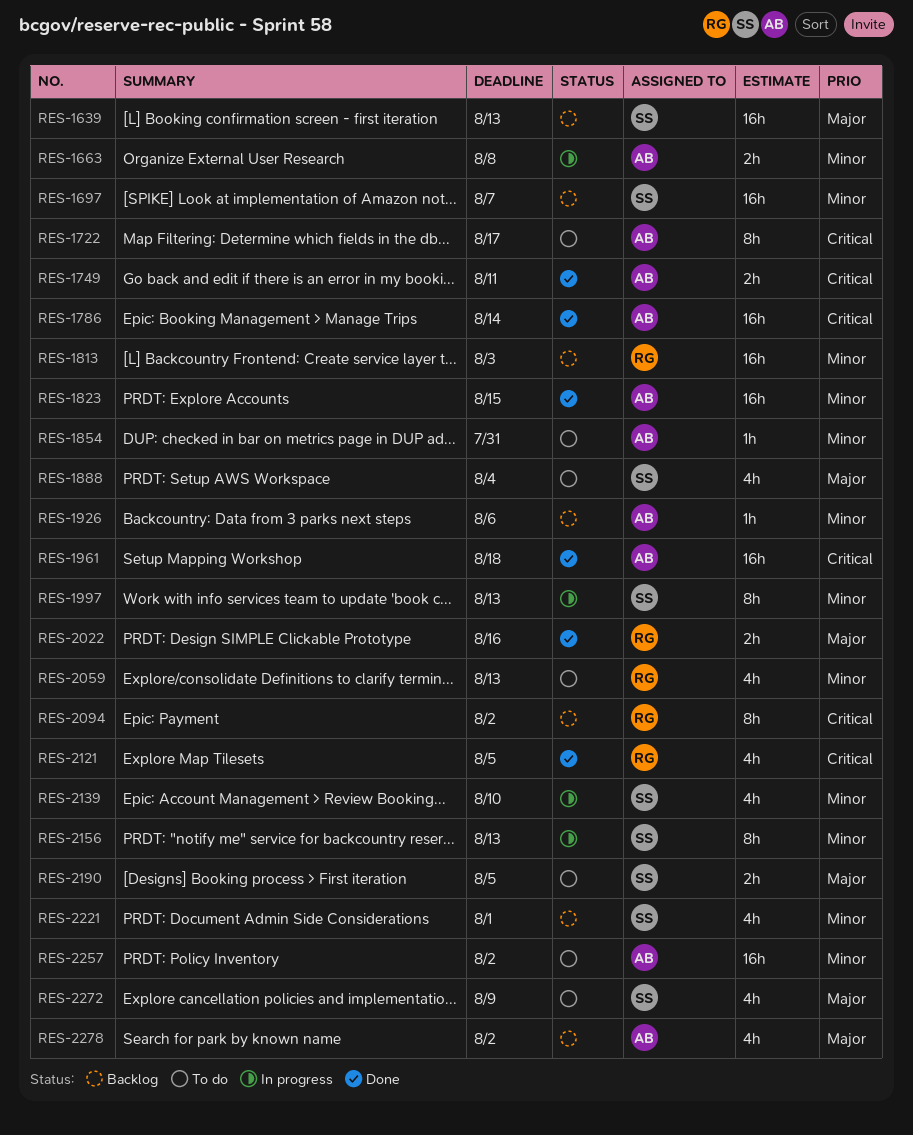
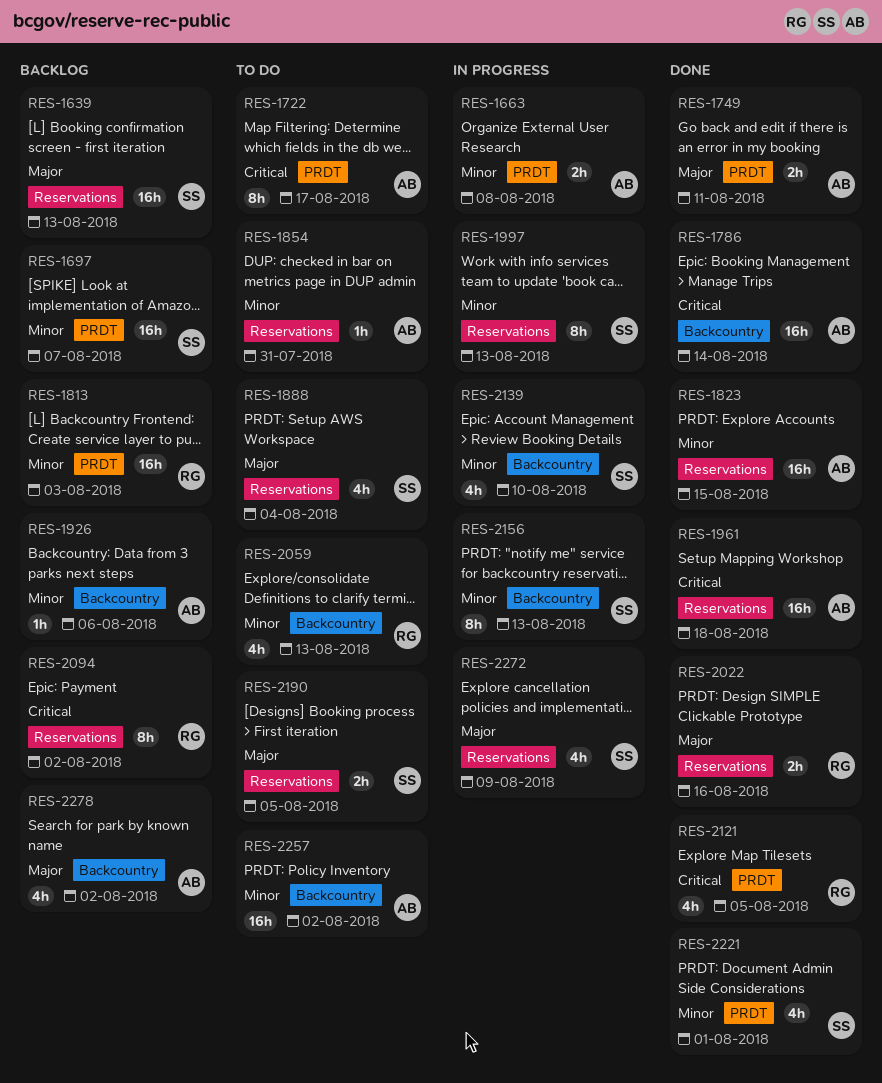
RES-1749, priority: Critical -> Major
RES-2221, status: Backlog -> Done
RES-2272, status: To do -> In progress

